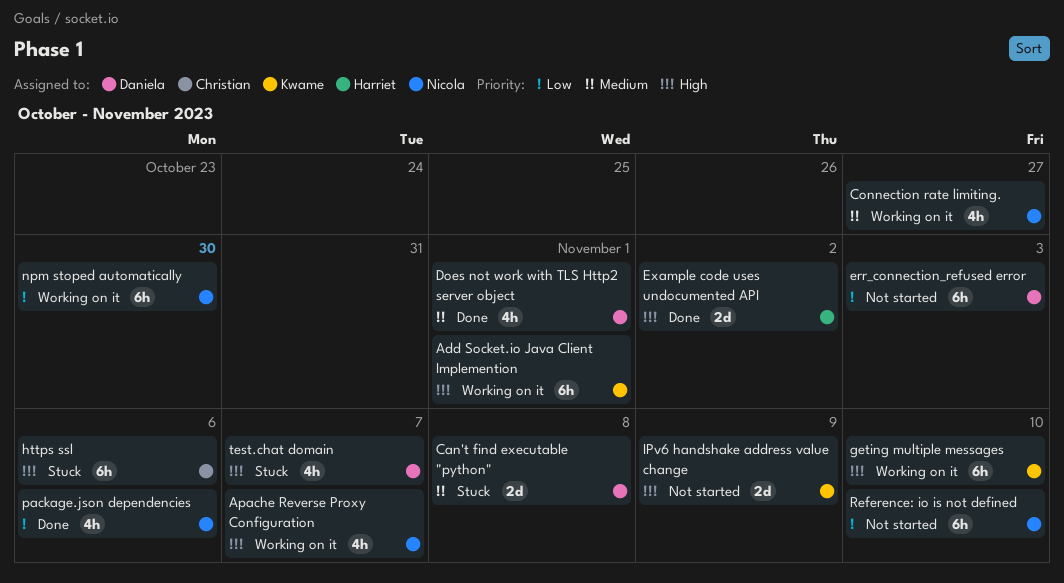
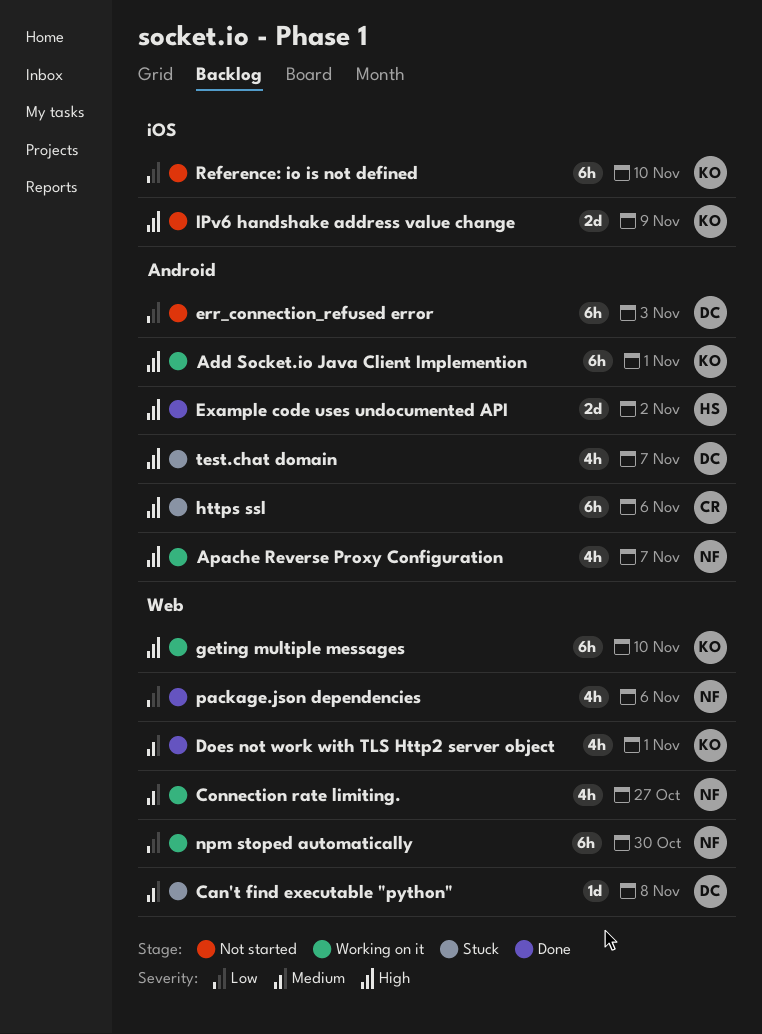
Can't find executable "python", estimate: 2d -> 1d
Does not work with TLS Http2 server object, owner: Daniela -> Kwame
Reference: io is not defined, owner: Nicola -> Kwame

